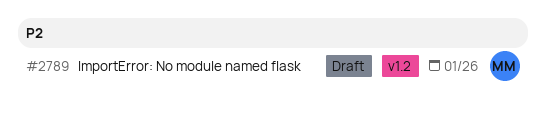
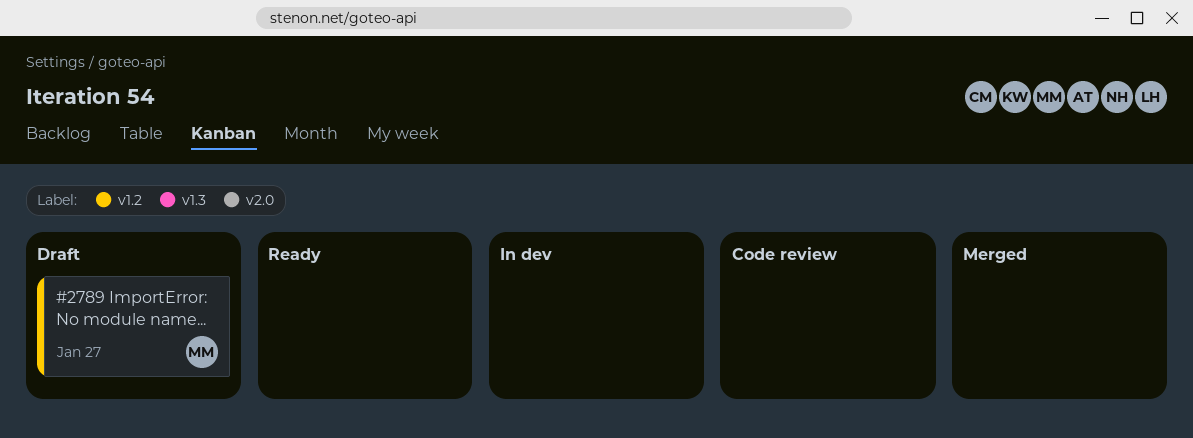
#2789, due: Jan 26 -> Jan 27

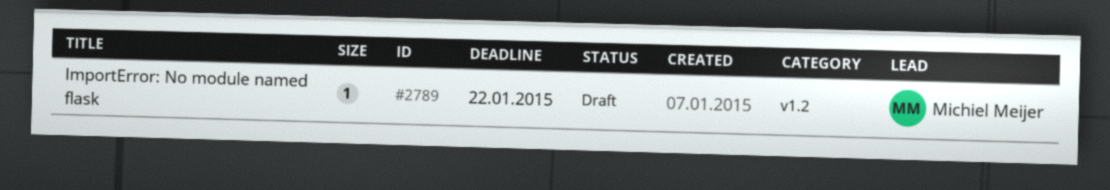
#2789, due: Jan 27 -> Jan 22

